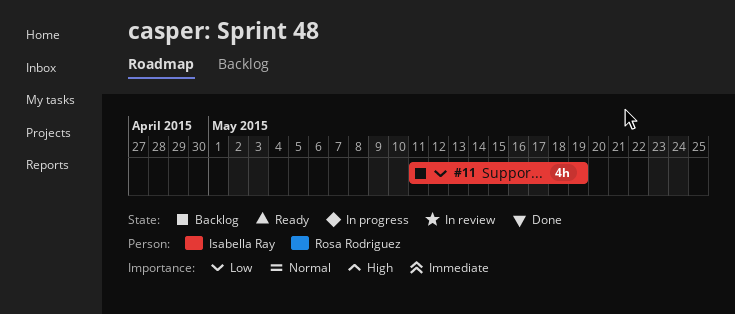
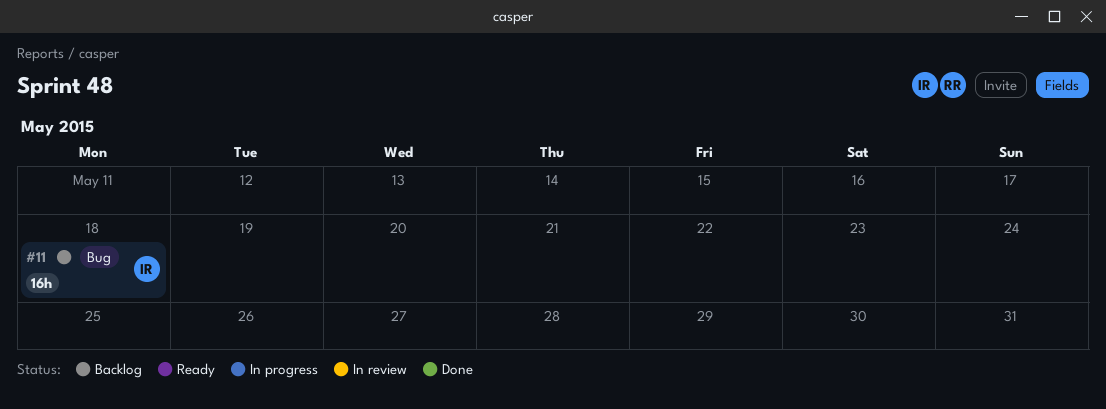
#11, estimate: 4h -> 16h
#11, due: May 19 -> May 18

